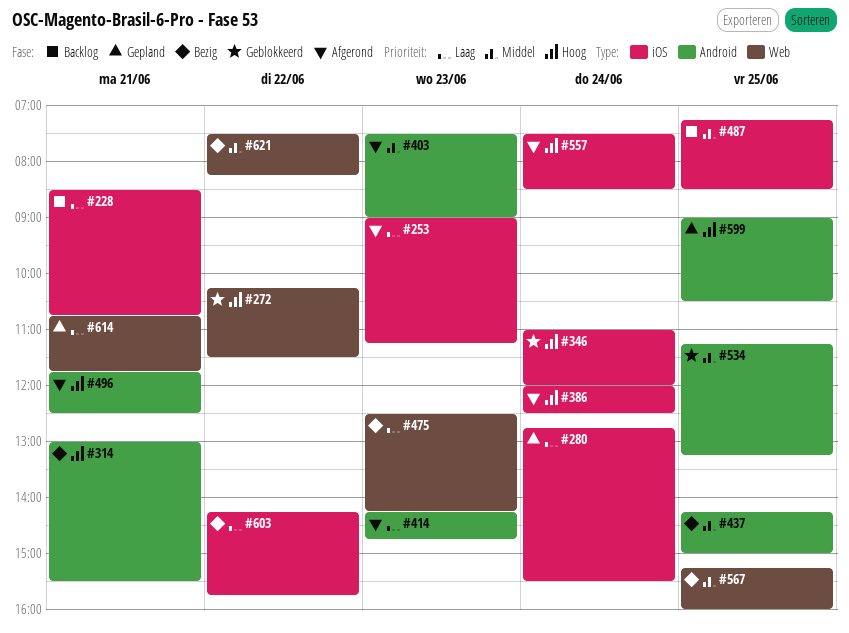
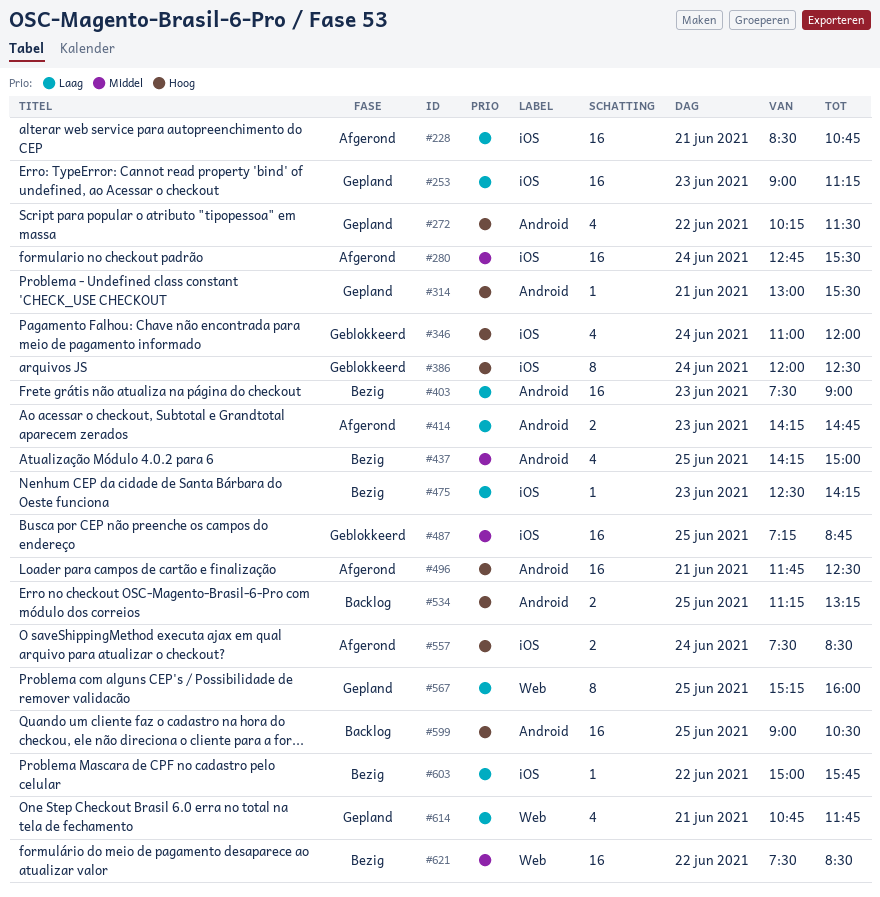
#228, status: Backlog -> Afgerond
#253, status: Afgerond -> Gepland
#272, status: Geblokkeerd -> Gepland
#272, label: Web -> Android
#280, status: Gepland -> Afgerond
#280, priority: Laag -> Middel
#314, status: Bezig -> Gepland
#386, status: Afgerond -> Geblokkeerd
#403, status: Afgerond -> Bezig
#403, priority: Middel -> Laag
#475, label: Web -> iOS
#487, status: Backlog -> Geblokkeerd
#487, ends: 08:30 -> 08:45
#534, status: Geblokkeerd -> Backlog
#534, priority: Middel -> Hoog
#567, status: Bezig -> Gepland
#567, priority: Middel -> Laag
#599, status: Gepland -> Backlog
#603, begins: 14:15 -> 15:00
#621, ends: 08:15 -> 08:30

